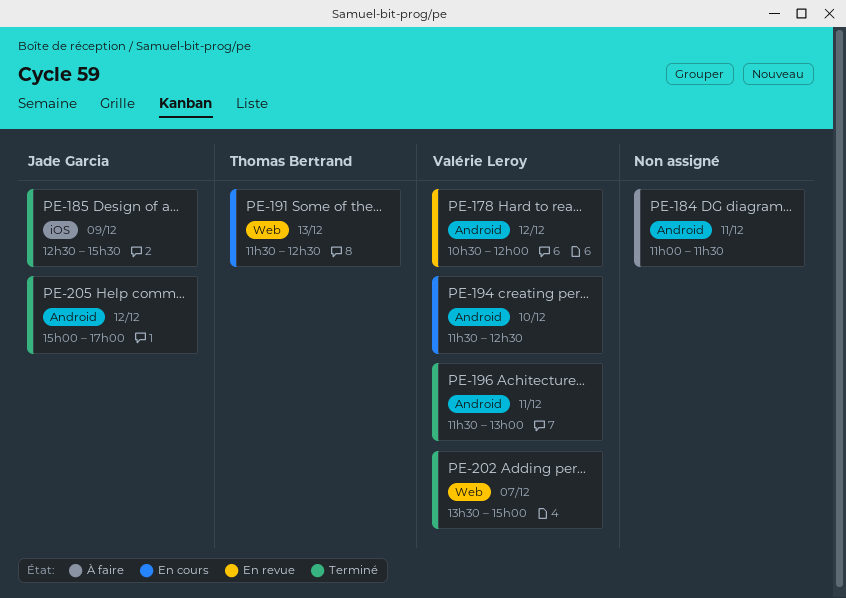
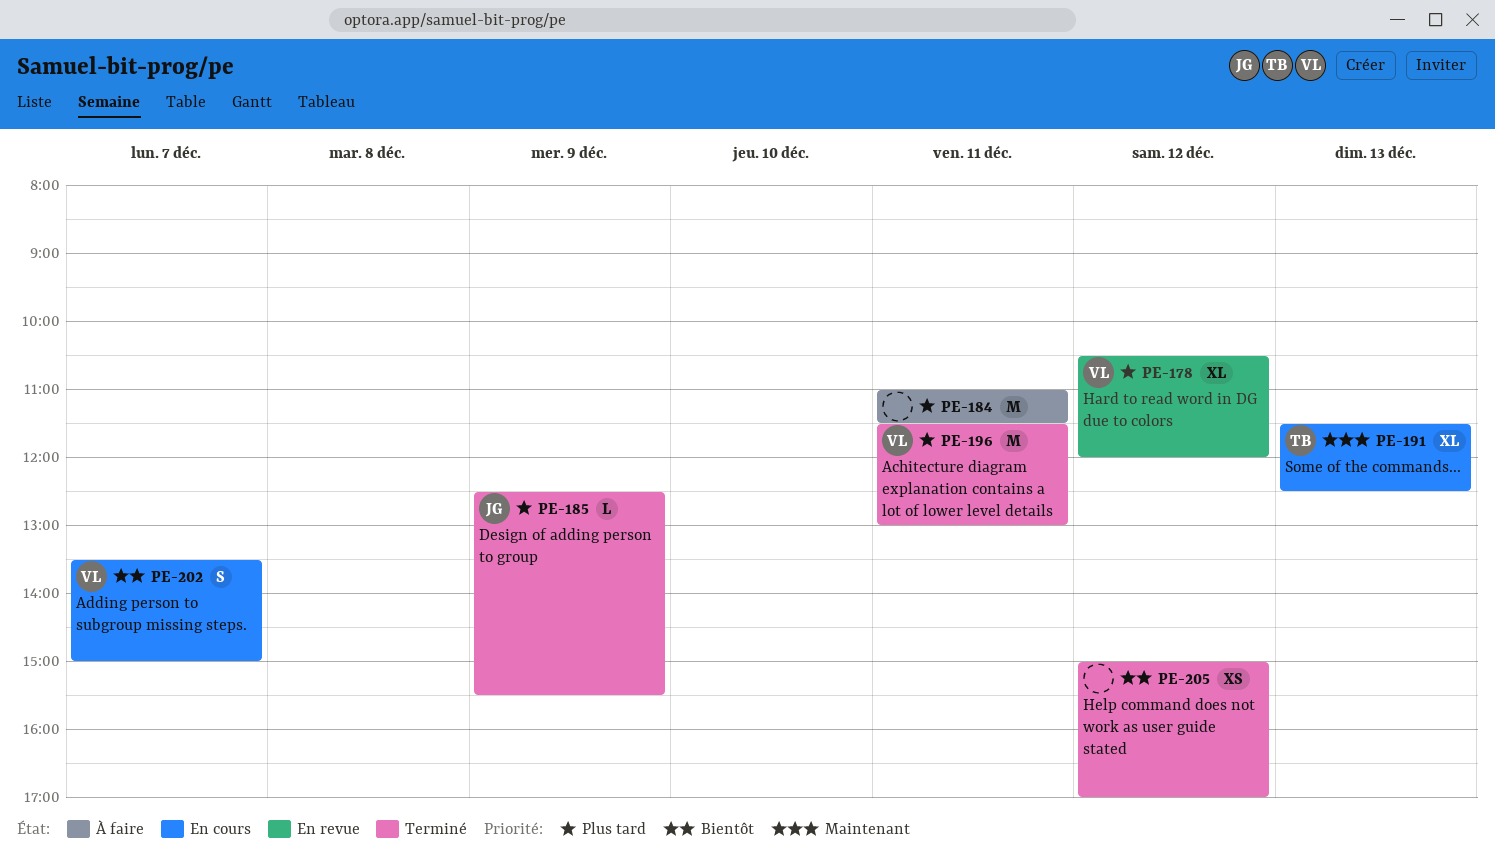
PE-194: present -> none
PE-202, status: Terminé -> En cours
PE-205, owner: Jade Garcia -> none

